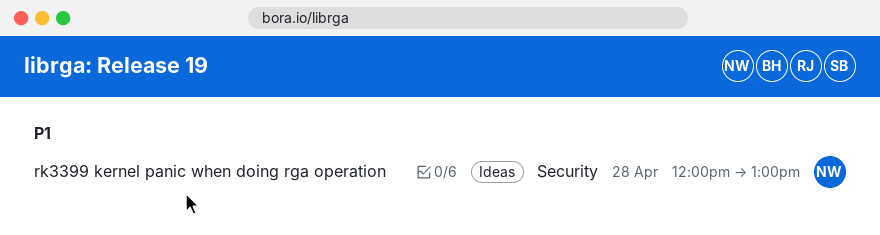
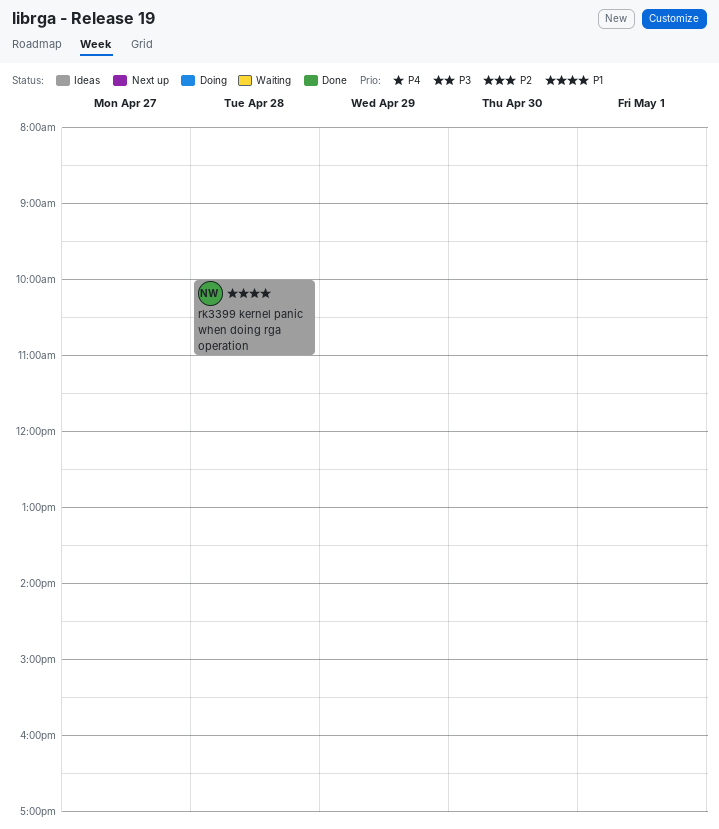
rk3399 kernel panic when doing rga operation, begins: 12:00 -> 10:00
rk3399 kernel panic when doing rga operation, ends: 13:00 -> 11:00

